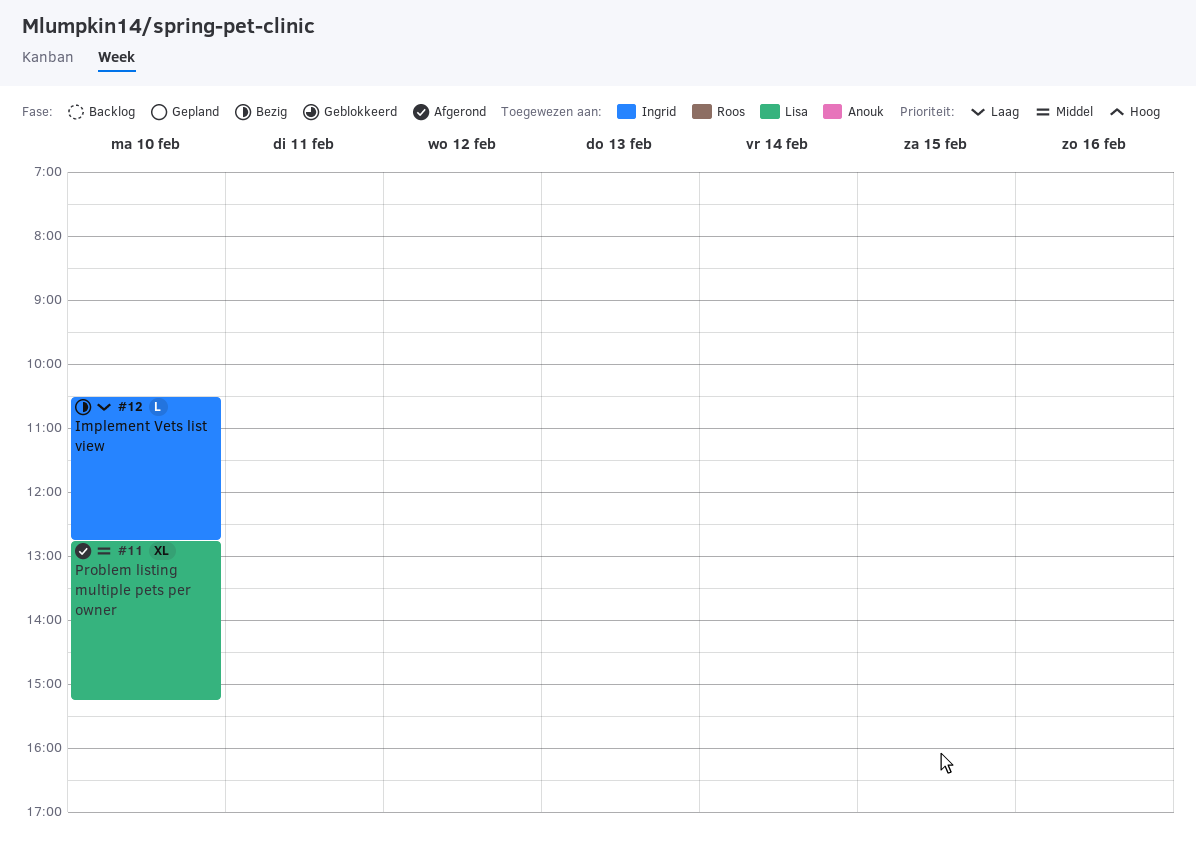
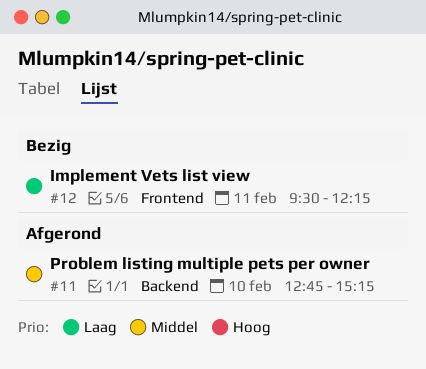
#12, day: Feb 10 -> Feb 11
#12, begins: 10:30 -> 09:30
#12, ends: 12:45 -> 12:15

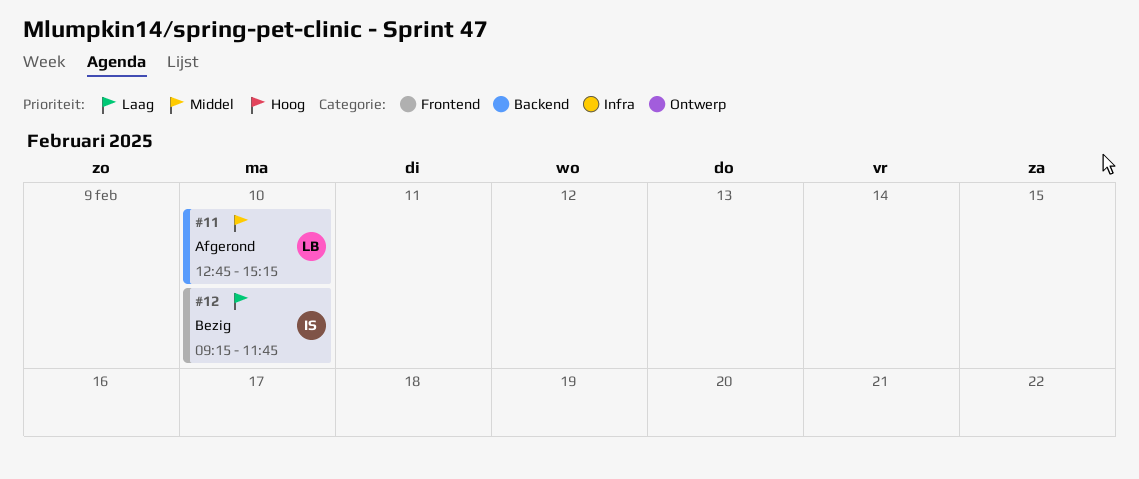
#12, day: Feb 11 -> Feb 10
#12, begins: 09:30 -> 09:15
#12, ends: 12:15 -> 11:45

